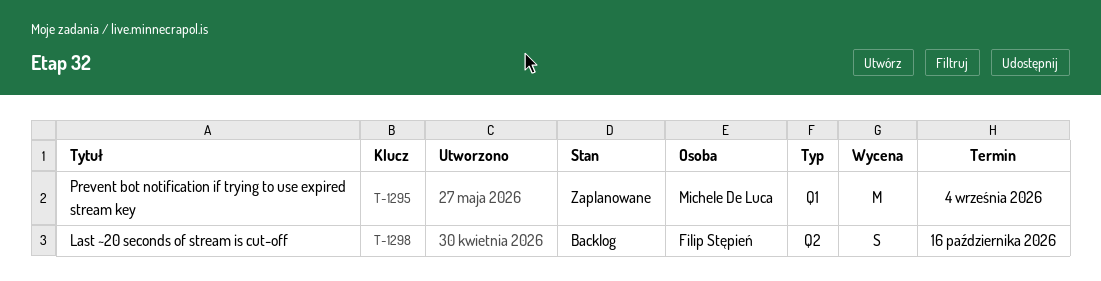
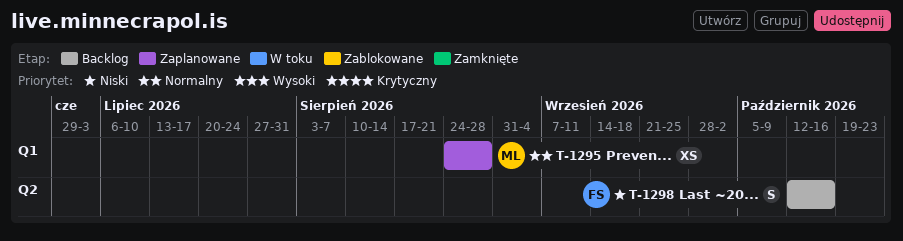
T-1295, estimate: M -> XS
T-1295, due: Sep 4 -> Aug 28

